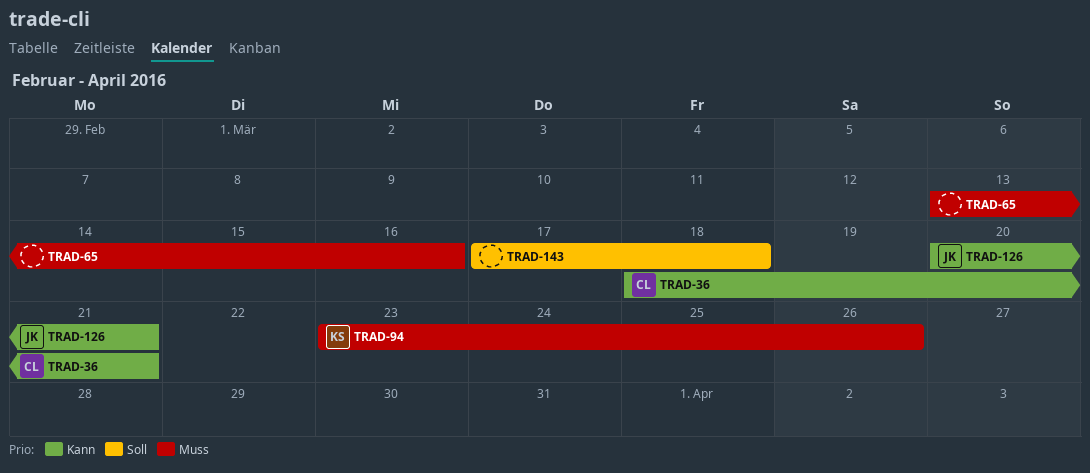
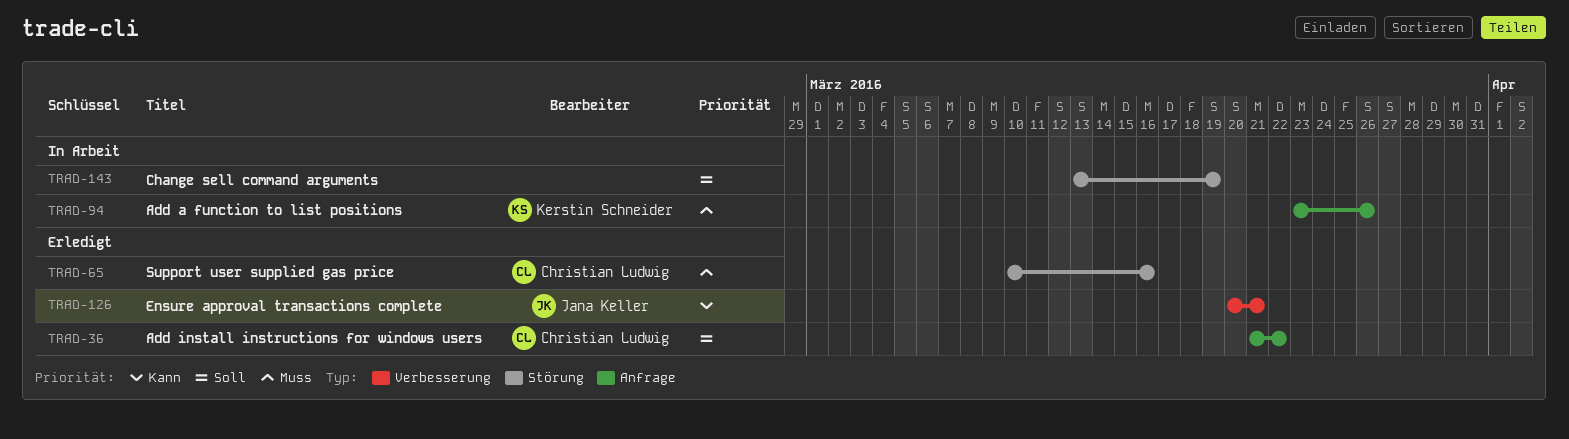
TRAD-36, priority: Kann -> Soll
TRAD-36, start: Mar 18 -> Mar 21
TRAD-36, due: Mar 21 -> Mar 22
TRAD-65, owner: none -> Christian Ludwig
TRAD-65, start: Mar 13 -> Mar 10
TRAD-143, start: Mar 17 -> Mar 13
TRAD-143, due: Mar 18 -> Mar 19

